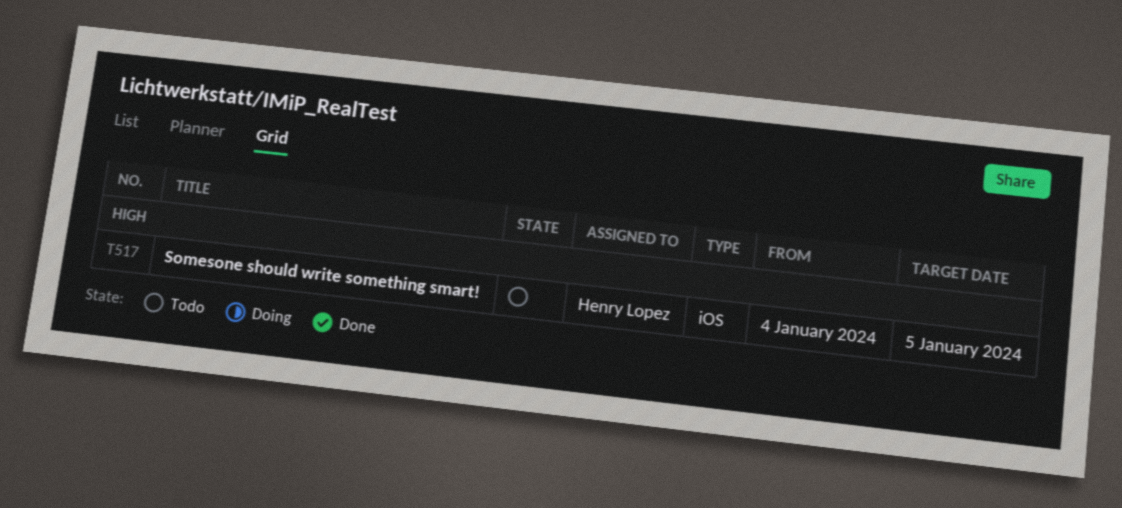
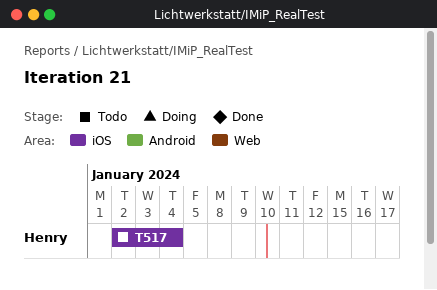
T517, start: Jan 4 -> Jan 2
T517, due: Jan 5 -> Jan 4

